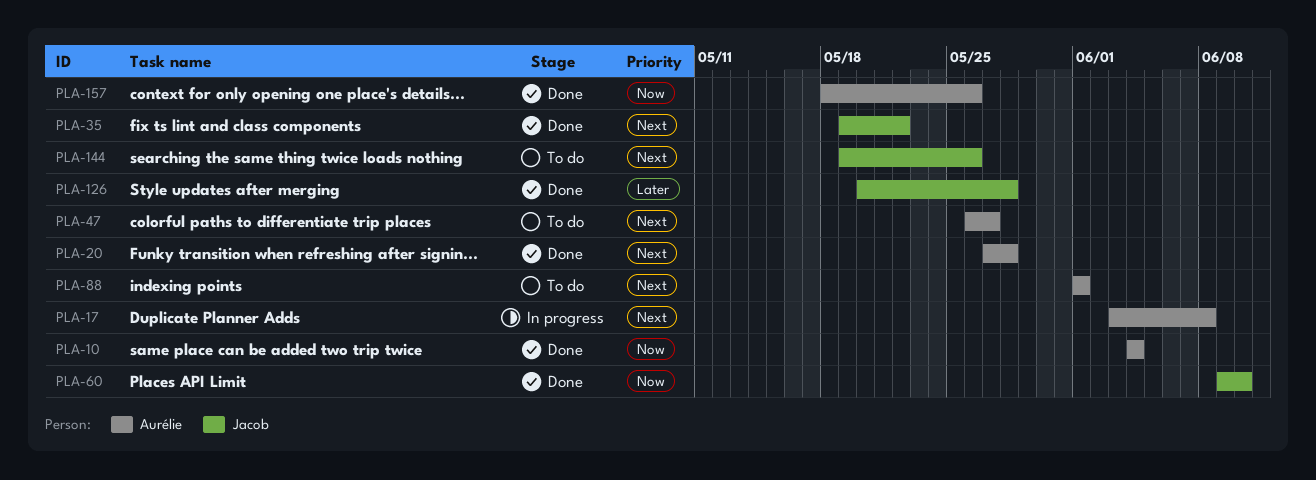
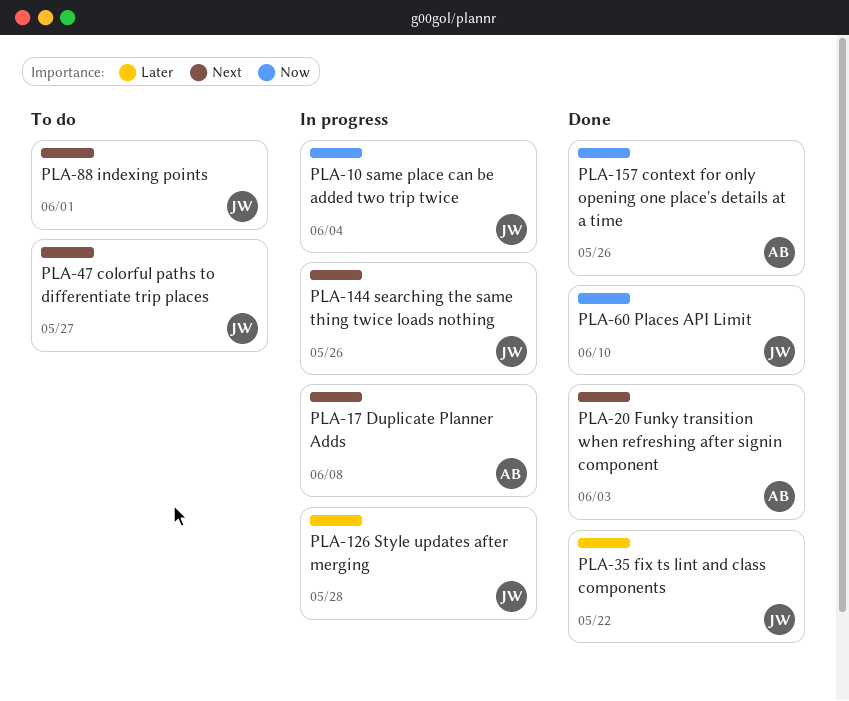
PLA-10, status: Done -> In progress
PLA-10, owner: Aurélie -> Jacob
PLA-20, due: May 28 -> Jun 3
PLA-35, priority: Next -> Later
PLA-47, owner: Aurélie -> Jacob
PLA-88, owner: Aurélie -> Jacob
PLA-126, status: Done -> In progress
PLA-144, status: To do -> In progress

